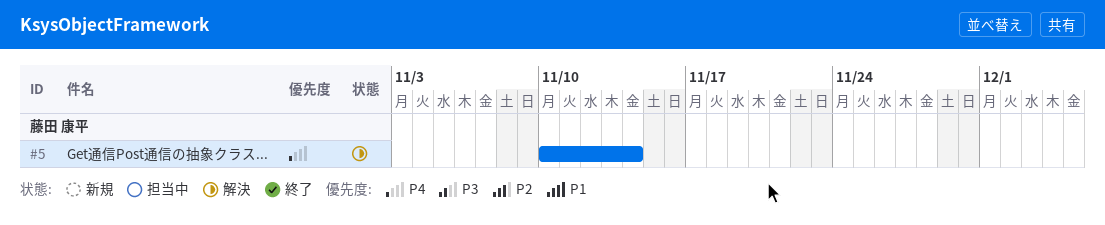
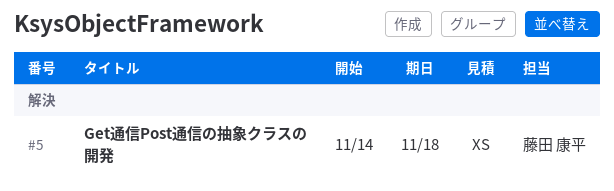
#5, start: Nov 10 -> Nov 14
#5, due: Nov 14 -> Nov 18

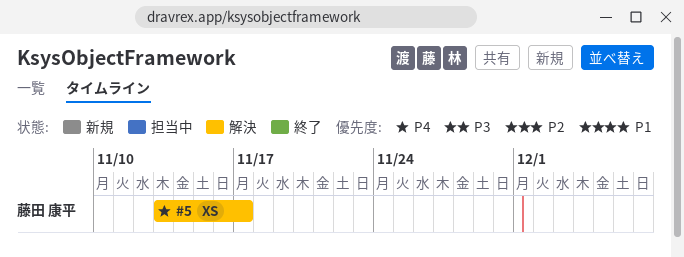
#5, start: Nov 14 -> Nov 13
#5, due: Nov 18 -> Nov 17

